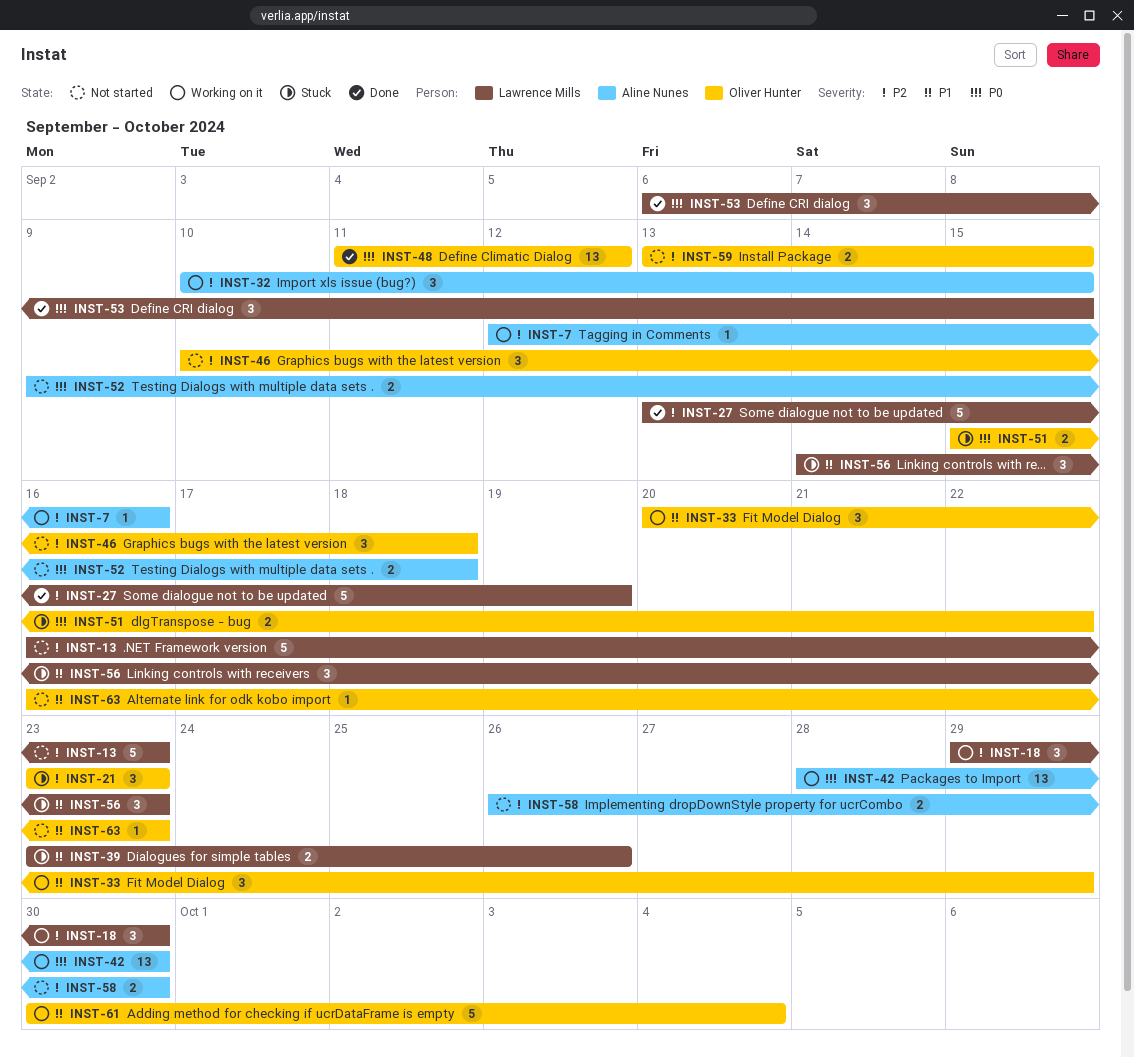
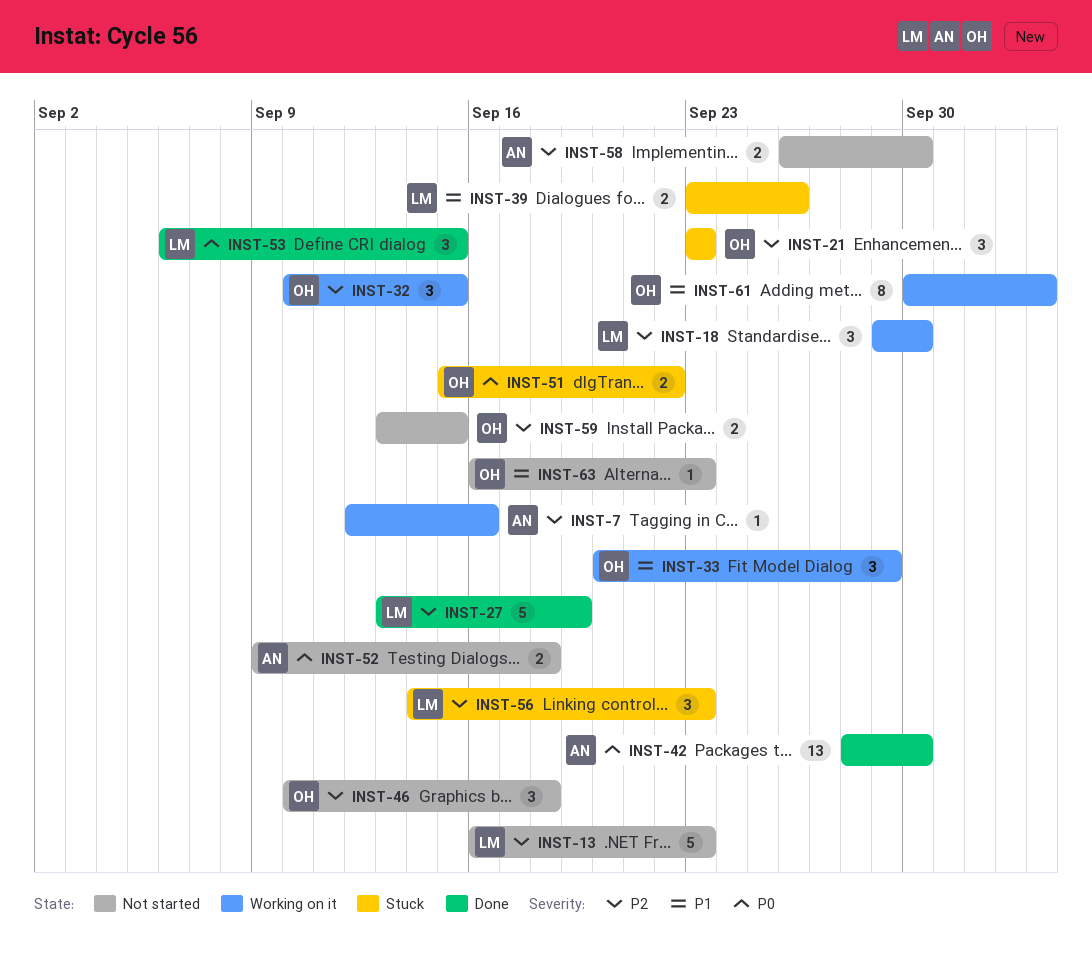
INST-32, owner: Aline Nunes -> Oliver Hunter
INST-42, status: Working on it -> Done
INST-48: present -> none
INST-56, priority: P1 -> P2
INST-61, estimate: 5 -> 8

